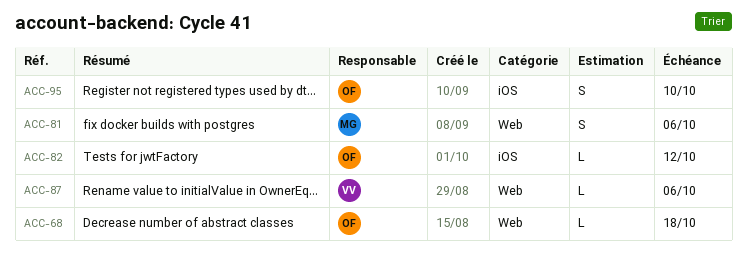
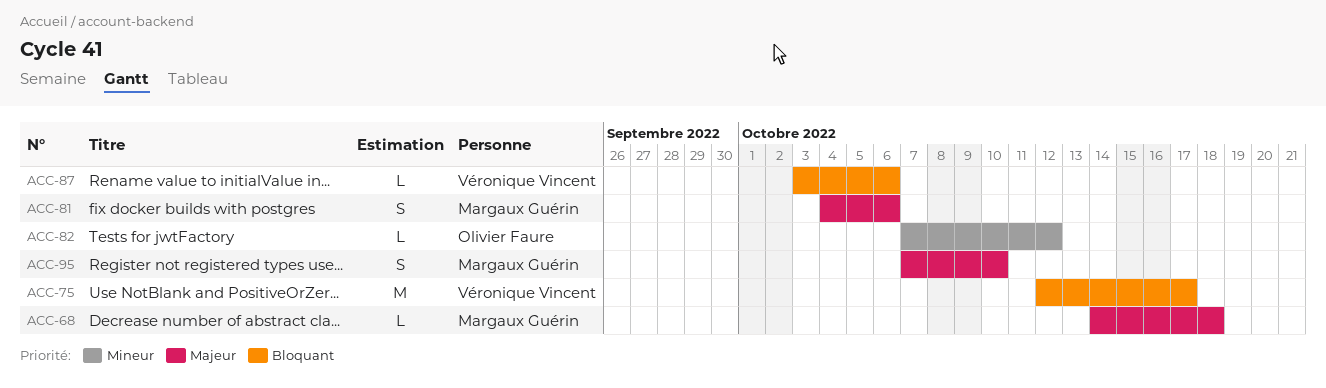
ACC-68, owner: Olivier Faure -> Margaux Guérin
ACC-75: none -> present
ACC-95, owner: Olivier Faure -> Margaux Guérin

